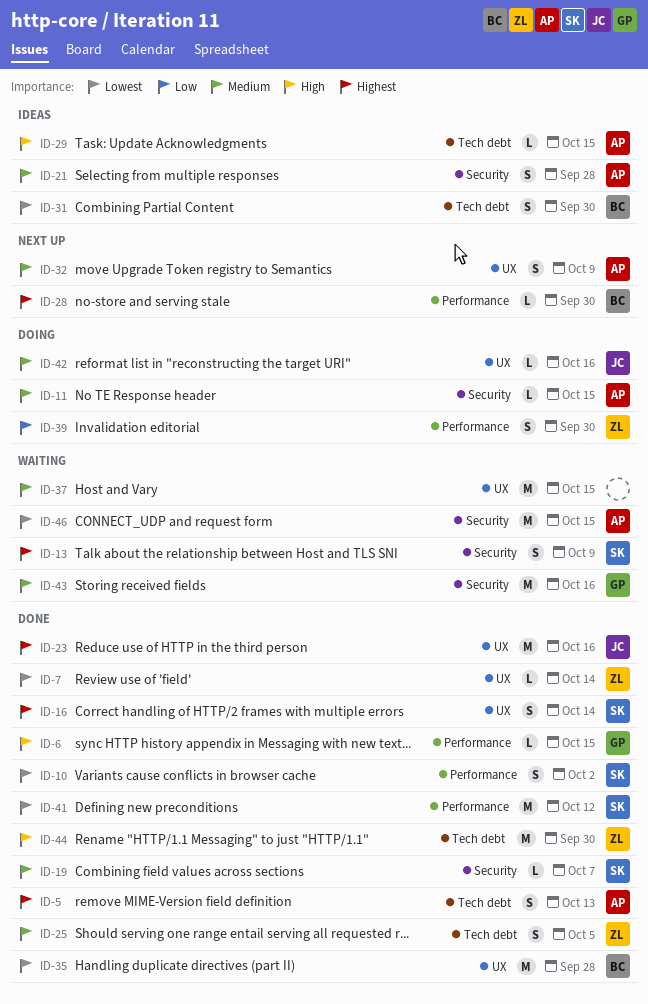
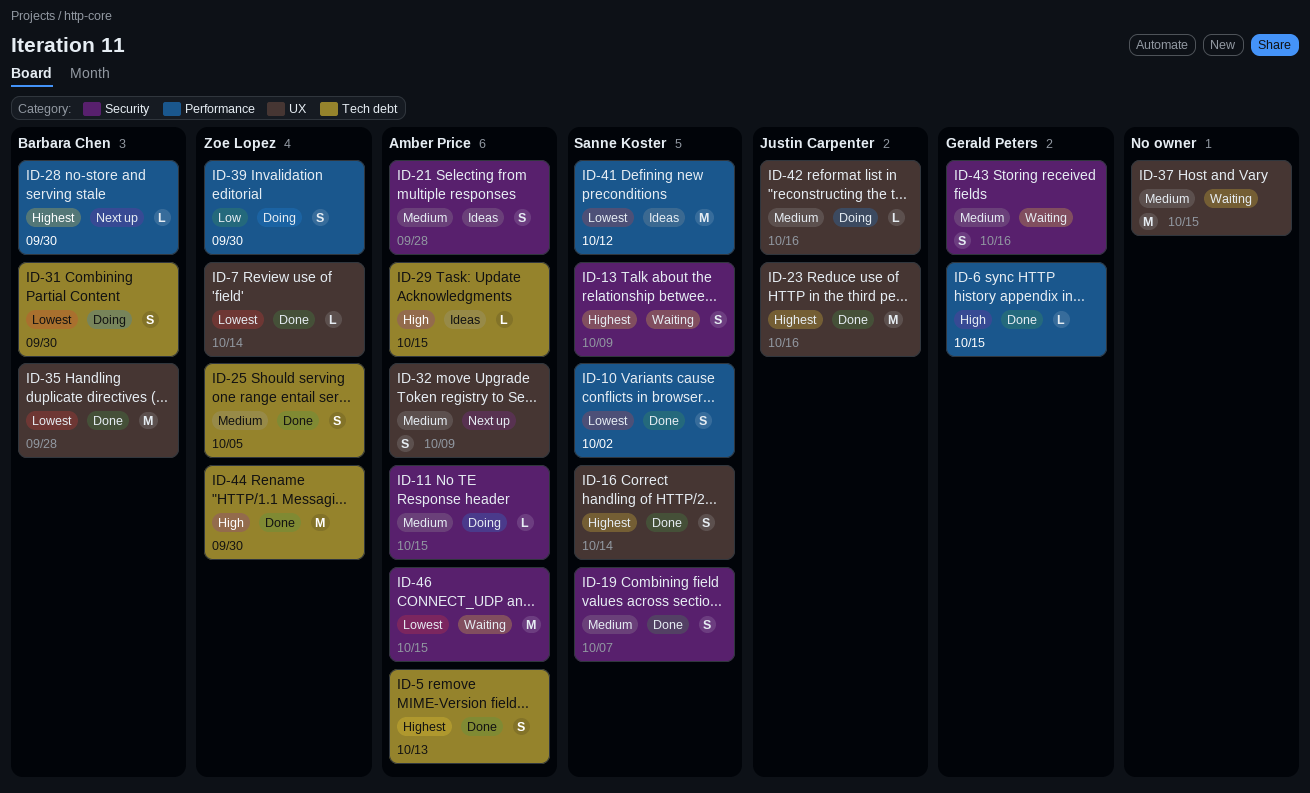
ID-19, estimate: L -> S
ID-31, status: Ideas -> Doing
ID-41, status: Done -> Ideas
ID-43, estimate: M -> S

